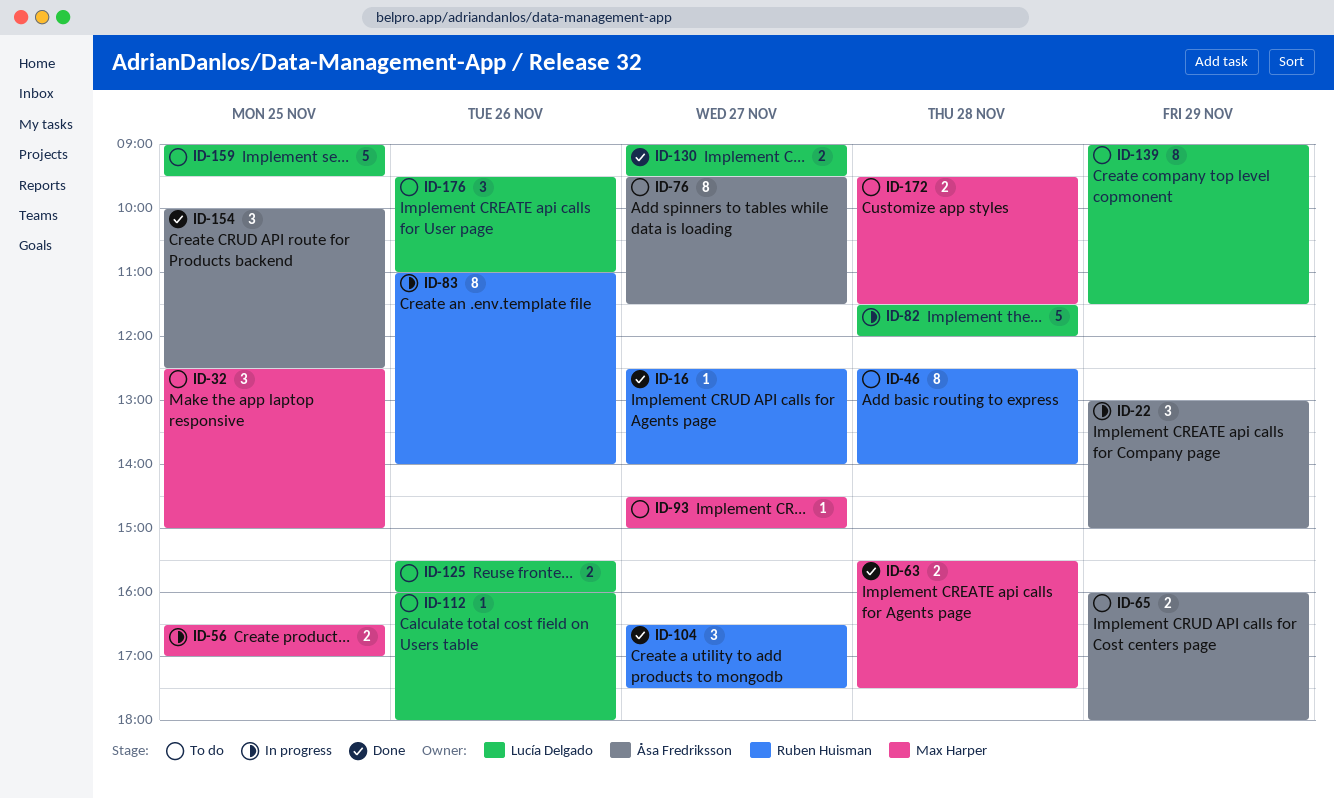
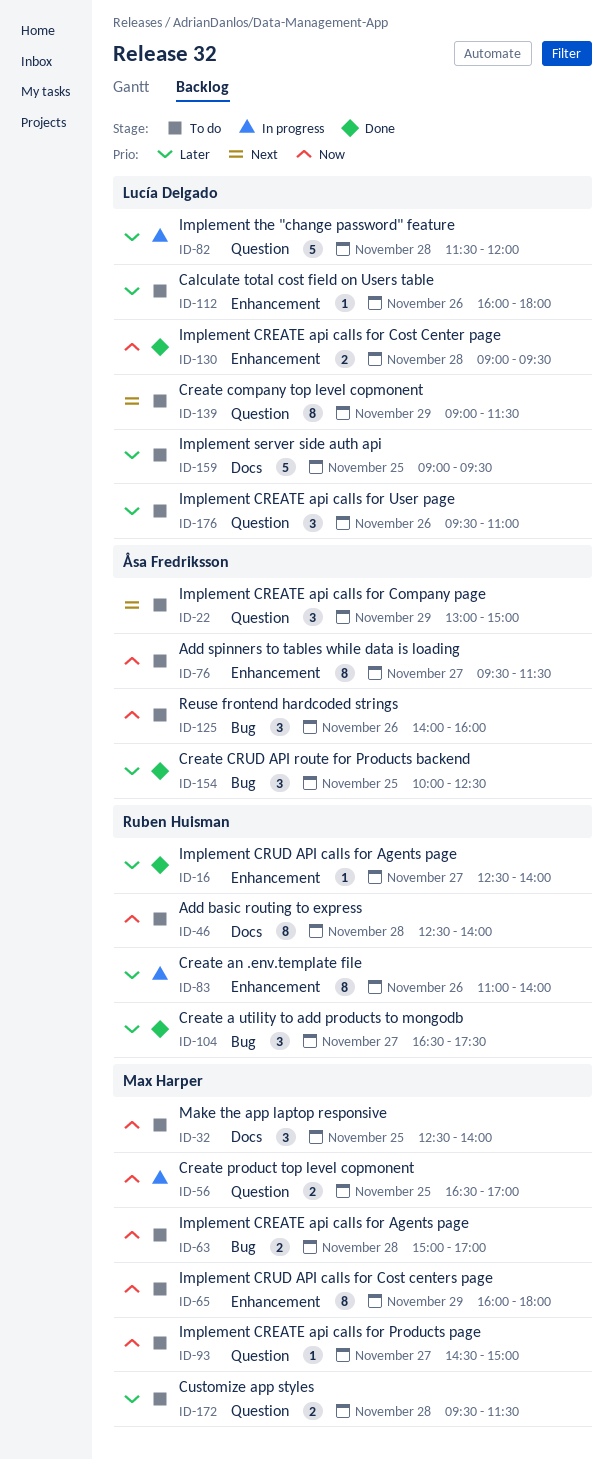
ID-22, status: In progress -> To do
ID-32, ends: 15:00 -> 14:00
ID-63, status: Done -> To do
ID-63, begins: 15:30 -> 15:00
ID-63, ends: 17:30 -> 17:00
ID-65, owner: Åsa Fredriksson -> Max Harper
ID-65, estimate: 2 -> 8
ID-125, owner: Lucía Delgado -> Åsa Fredriksson
ID-125, estimate: 2 -> 3
ID-125, begins: 15:30 -> 14:00
ID-130, day: Nov 27 -> Nov 28

